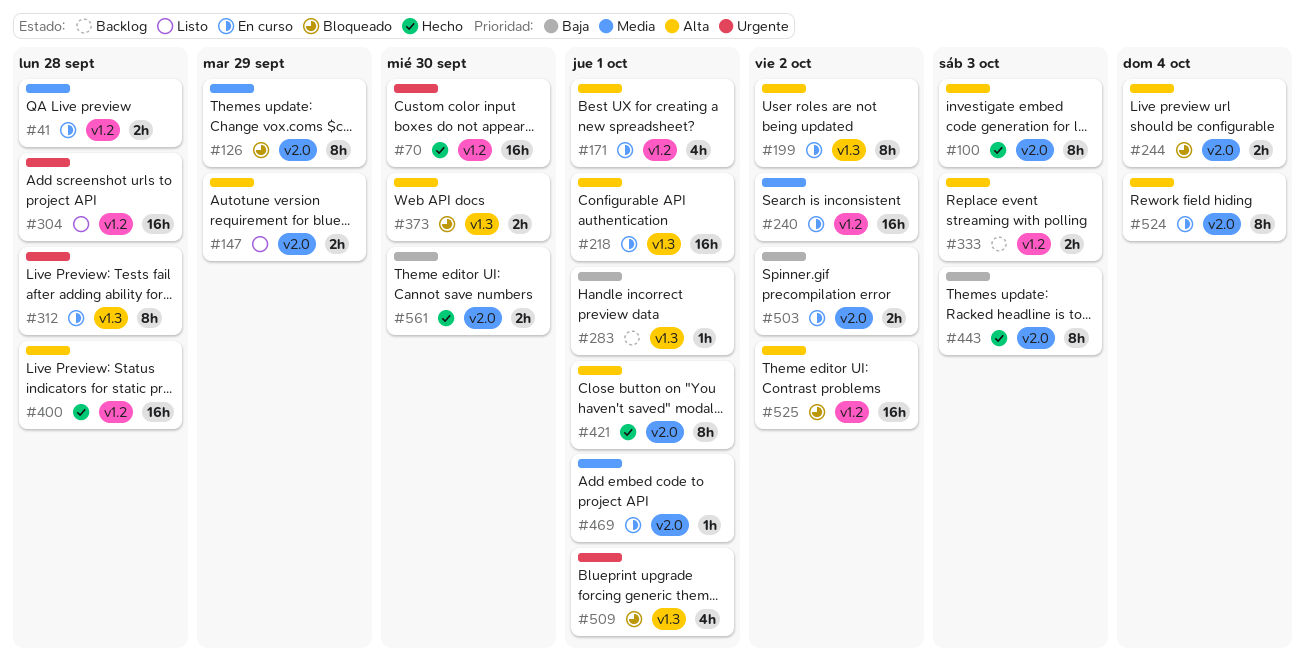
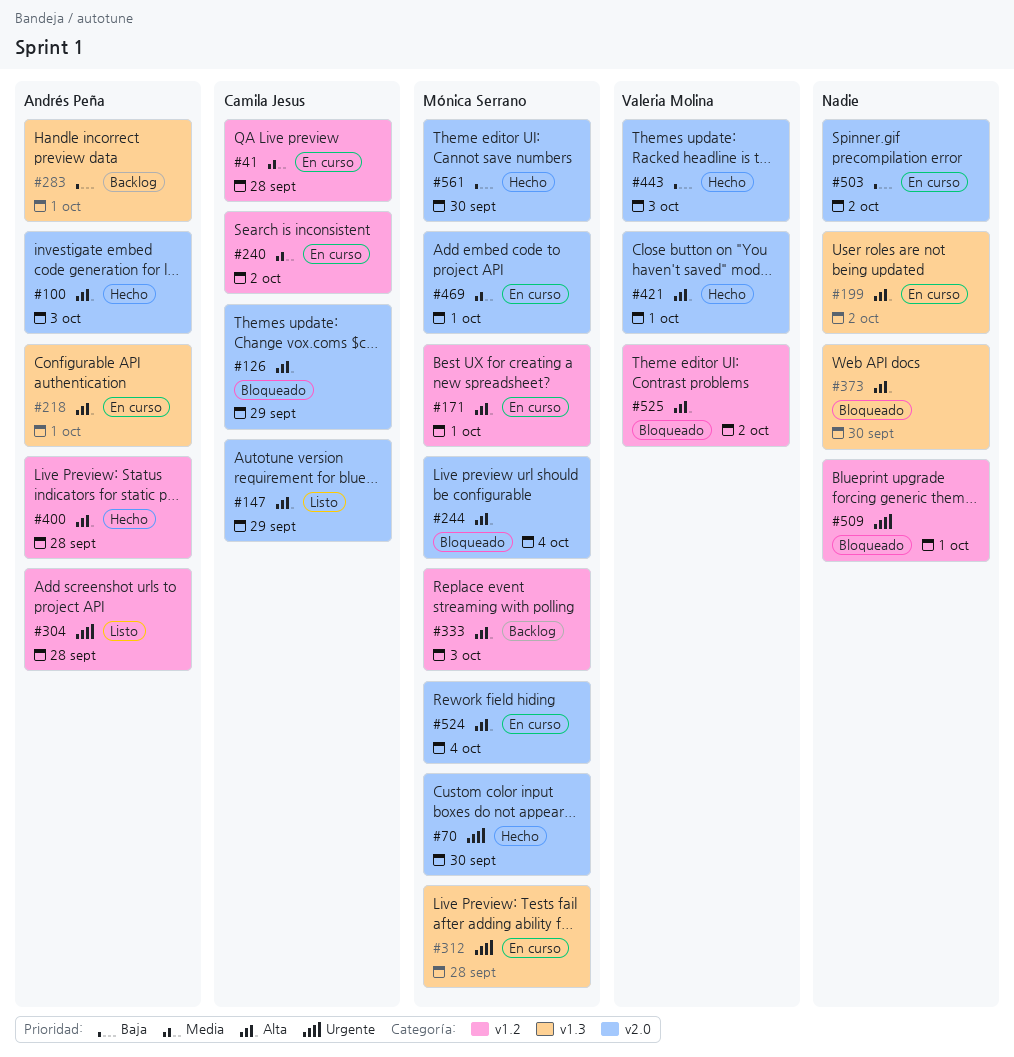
#70, label: v1.2 -> v2.0
#126, priority: Media -> Alta
#509, label: v1.3 -> v1.2

